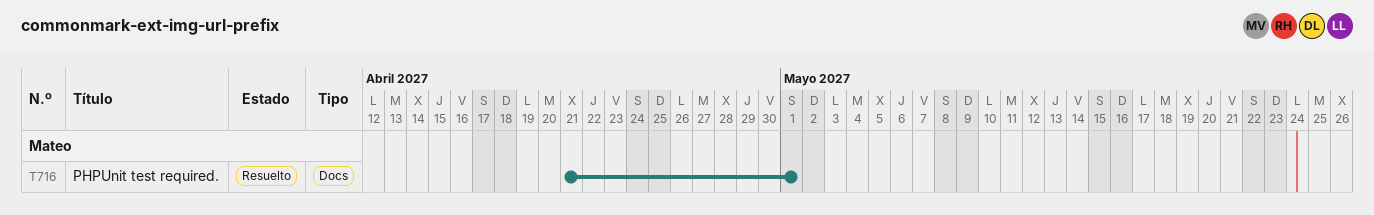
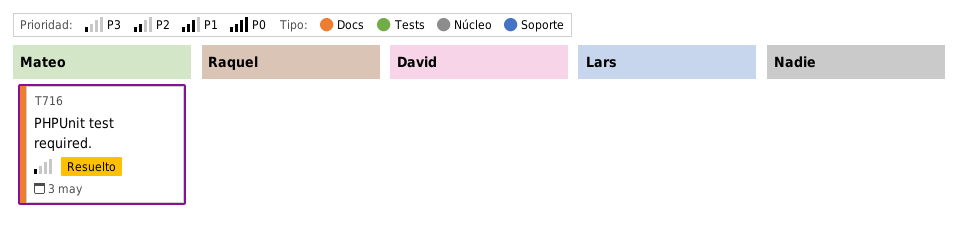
T716, due: May 1 -> May 3

